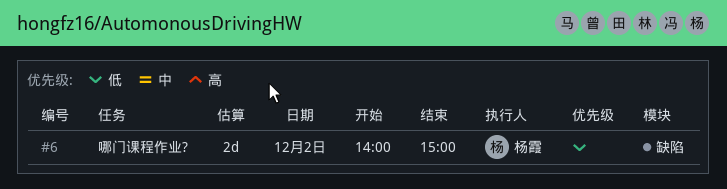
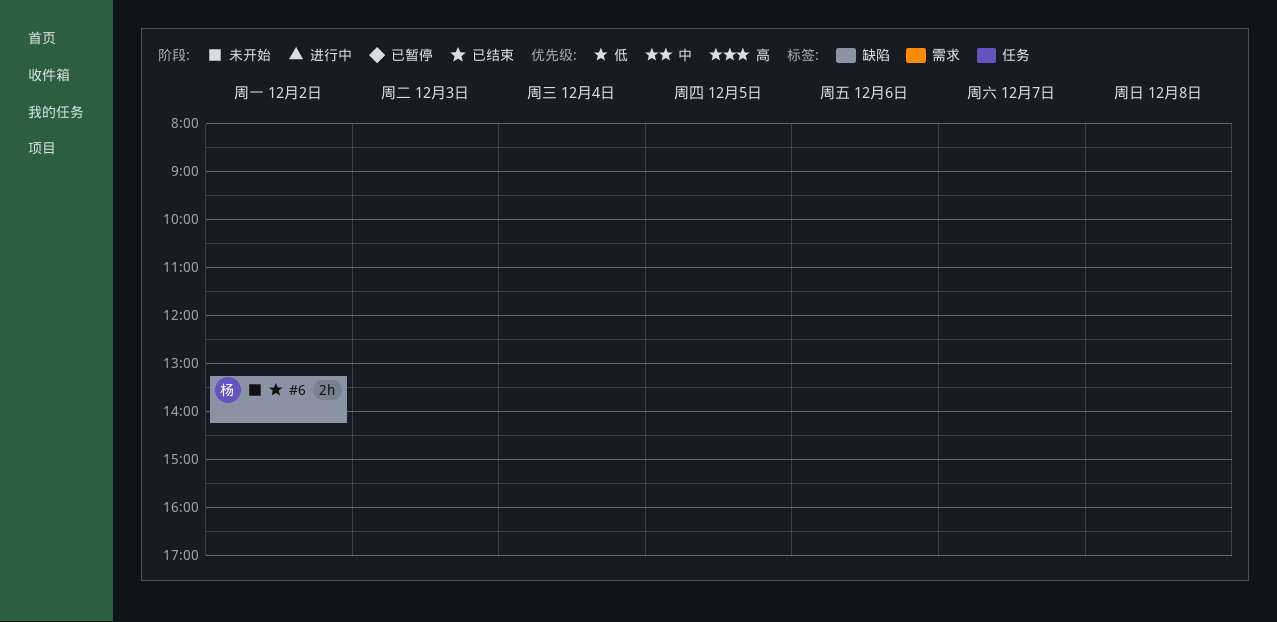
#6, estimate: 2d -> 2h
#6, begins: 14:00 -> 13:15
#6, ends: 15:00 -> 14:15

